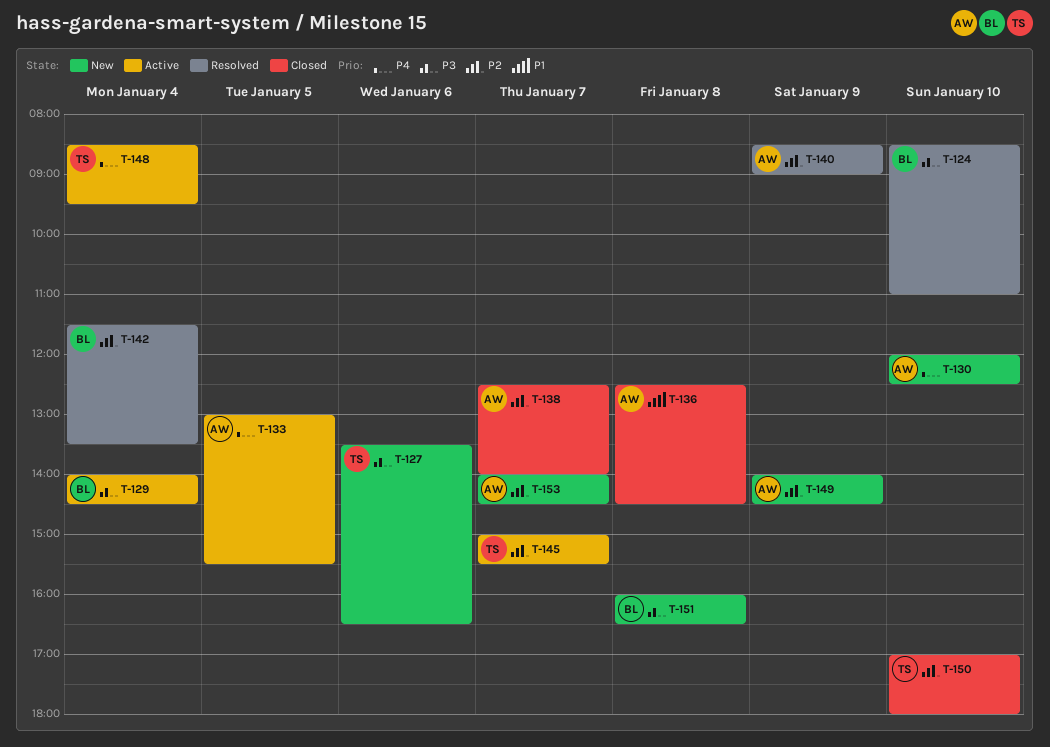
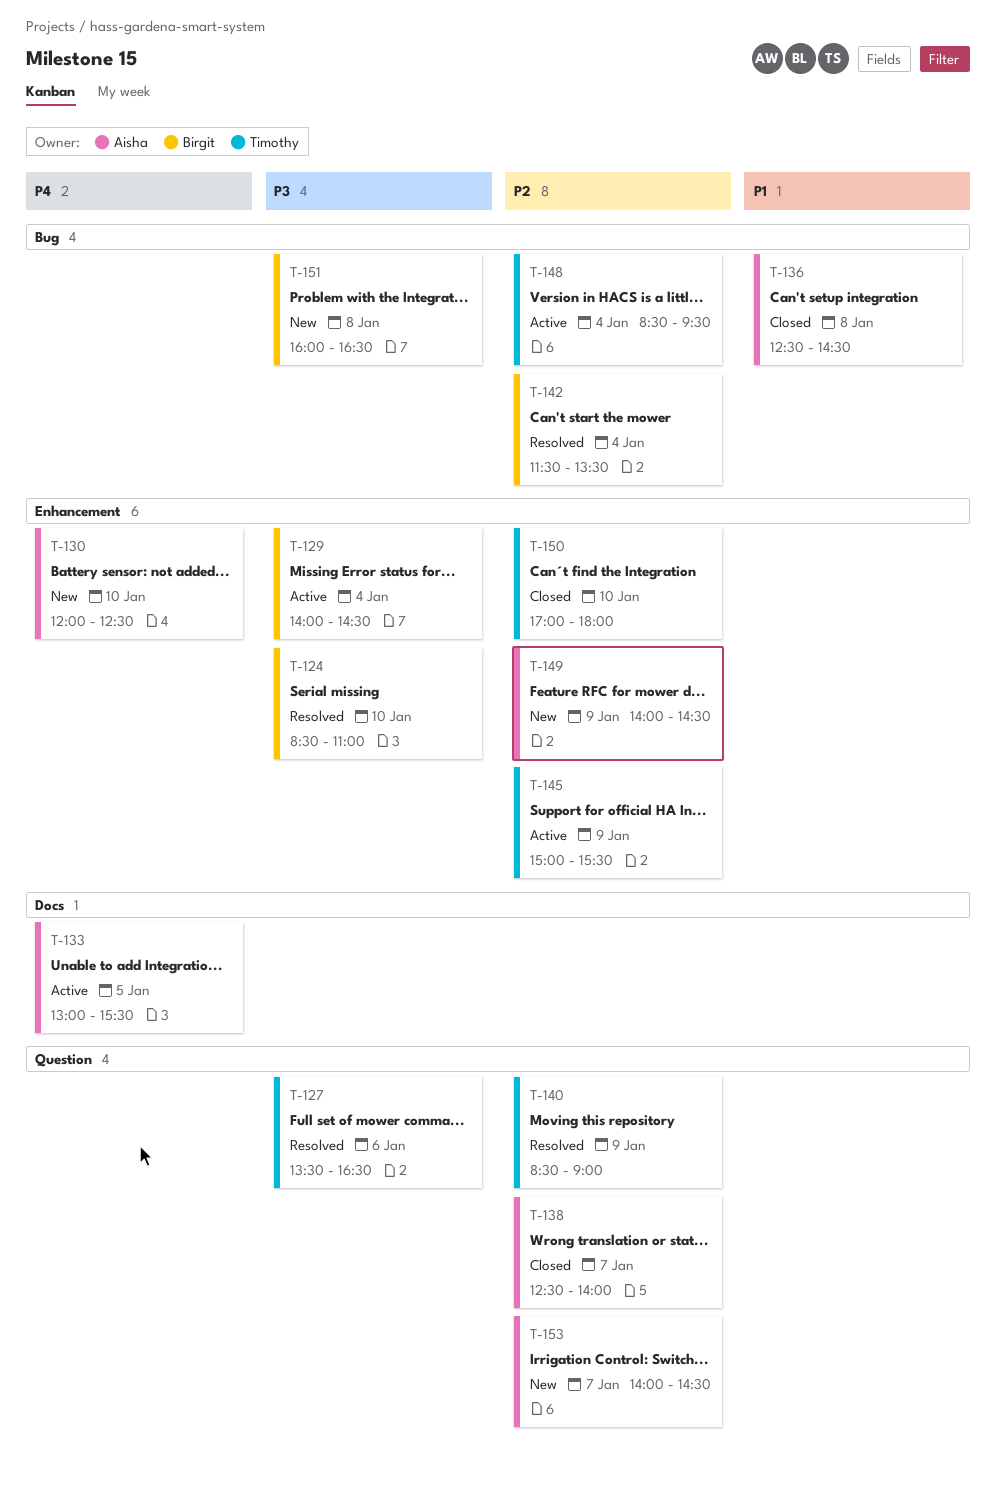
T-127, status: New -> Resolved
T-140, owner: Aisha -> Timothy
T-145, day: Jan 7 -> Jan 9
T-148, priority: P4 -> P2

